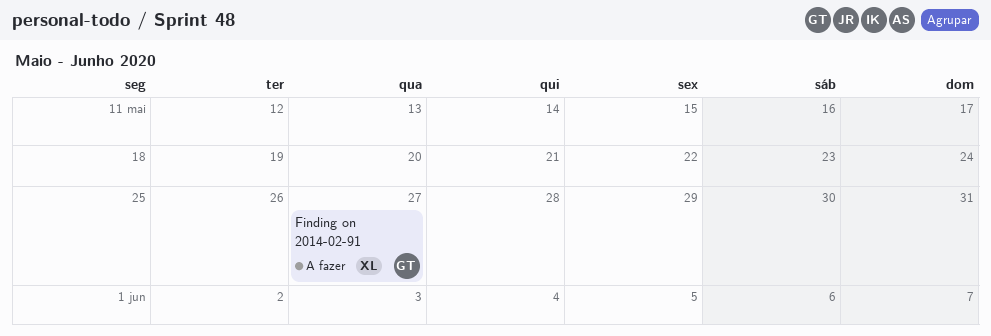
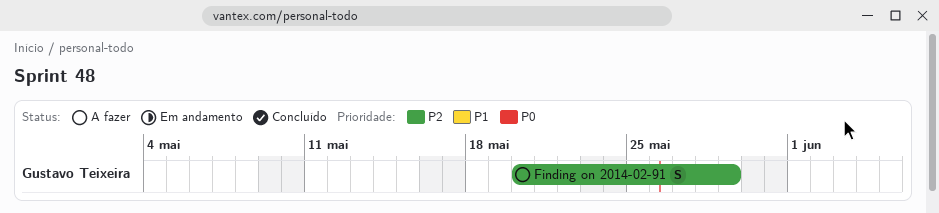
Finding on 2014-02-91, estimate: XL -> S
Finding on 2014-02-91, due: May 27 -> May 29

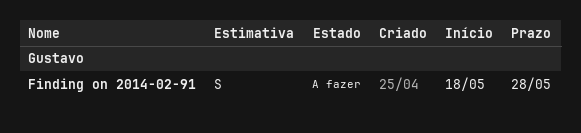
Finding on 2014-02-91, start: May 20 -> May 18
Finding on 2014-02-91, due: May 29 -> May 28

